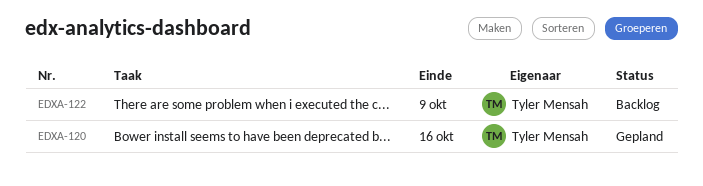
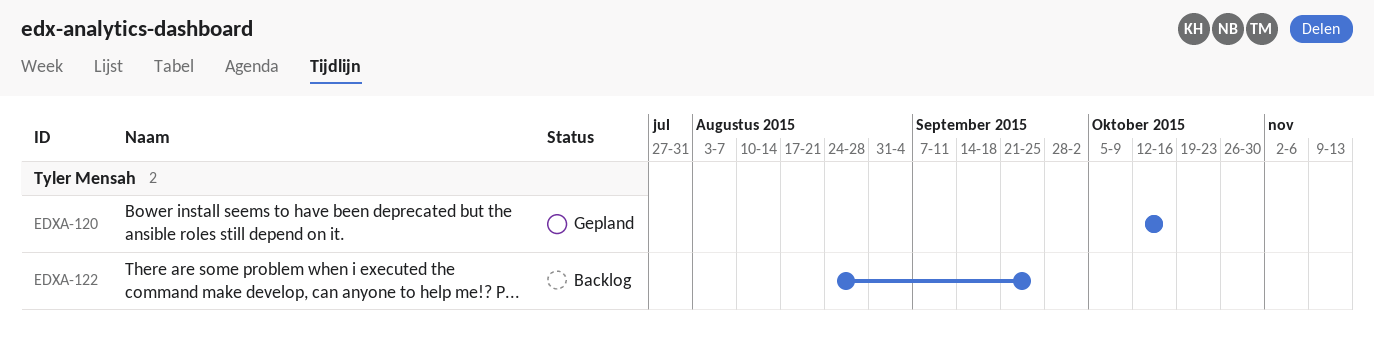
EDXA-122, due: Oct 9 -> Sep 25

